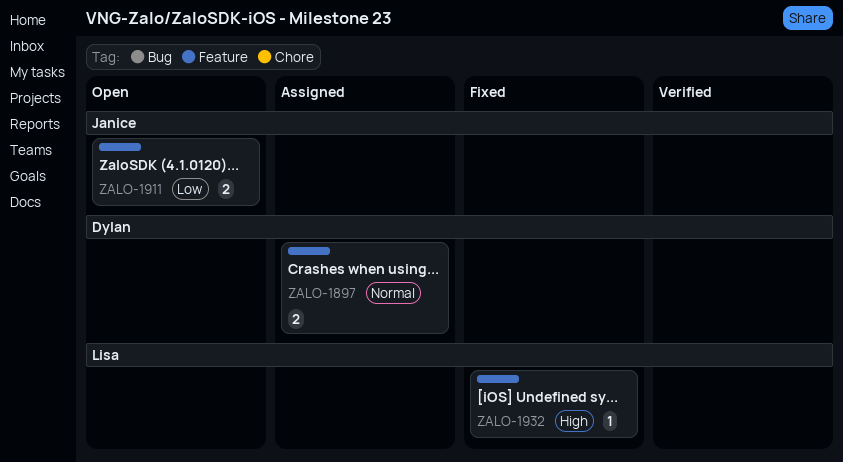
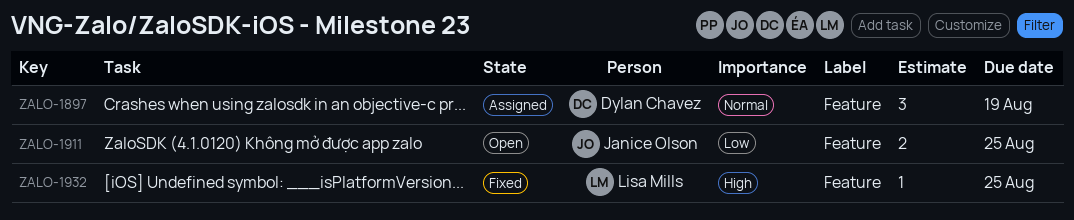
ZALO-1897, estimate: 2 -> 3

